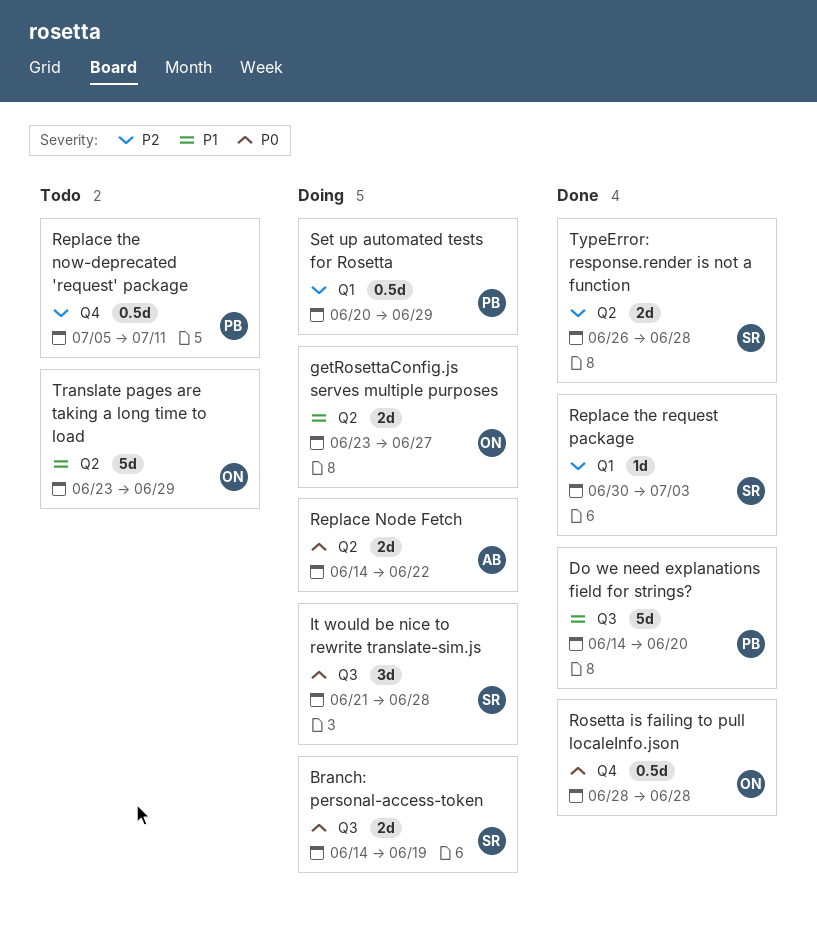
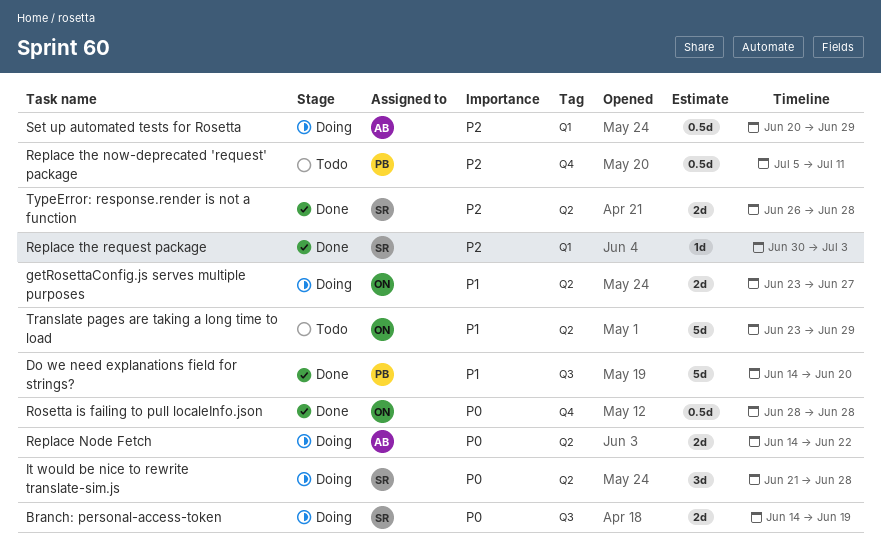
It would be nice to rewrite translate-sim.js, label: Q3 -> Q2
Set up automated tests for Rosetta, owner: PB -> AB

